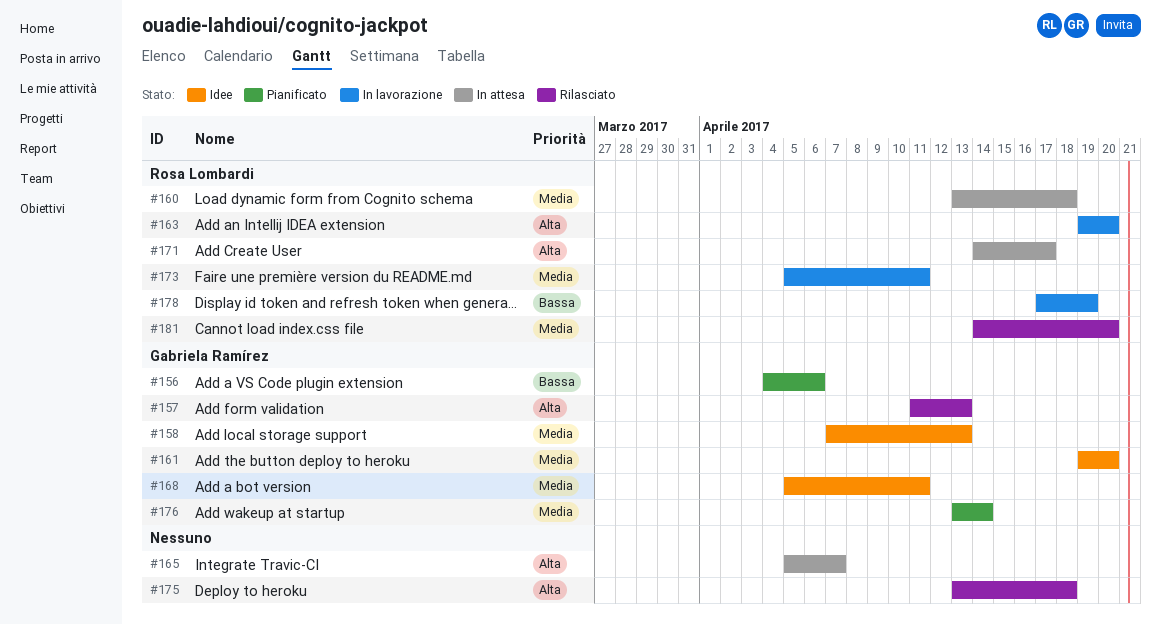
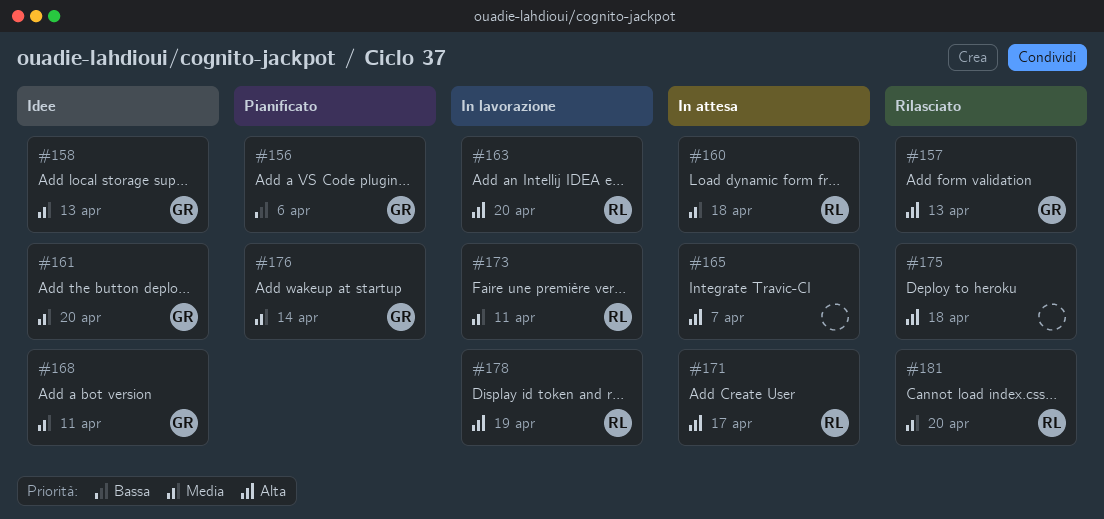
#178, priority: Bassa -> Alta

